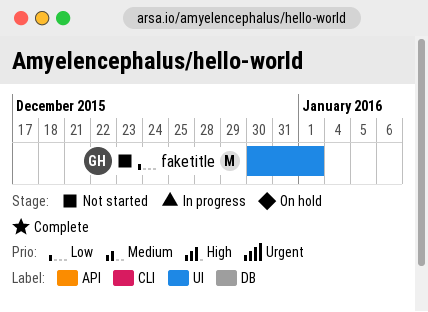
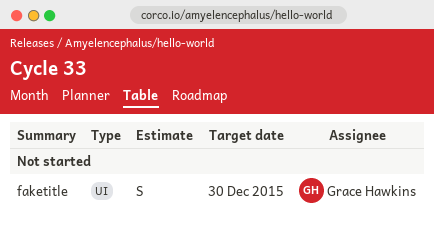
faketitle, estimate: M -> S
faketitle, due: Jan 1 -> Dec 30

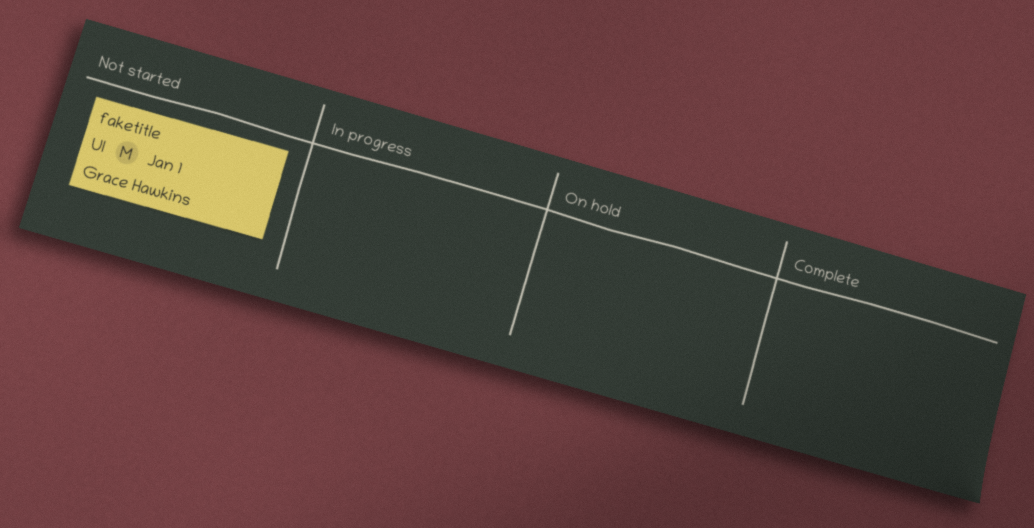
faketitle, estimate: S -> M
faketitle, due: Dec 30 -> Jan 1

